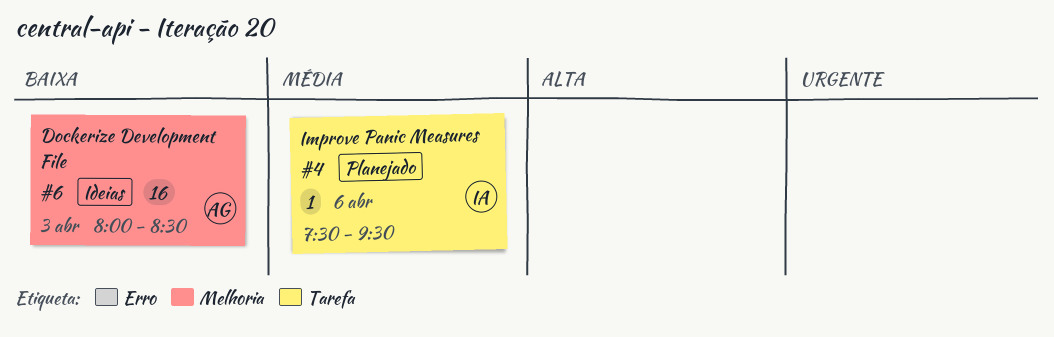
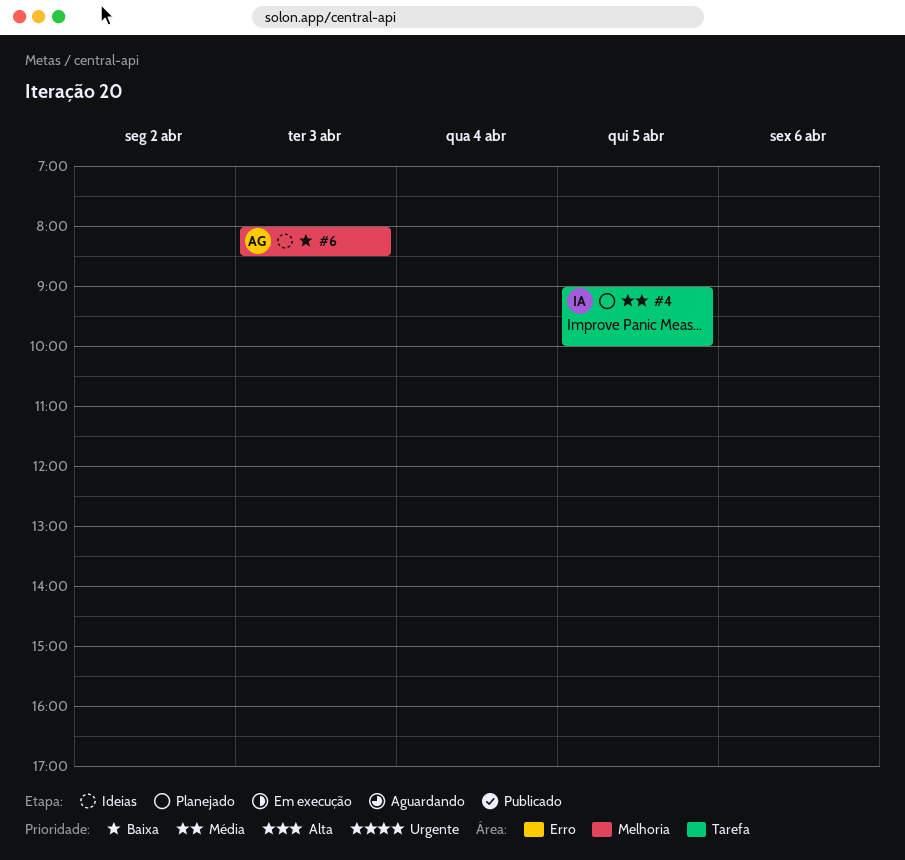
#4, day: Apr 6 -> Apr 5
#4, begins: 07:30 -> 09:00
#4, ends: 09:30 -> 10:00

